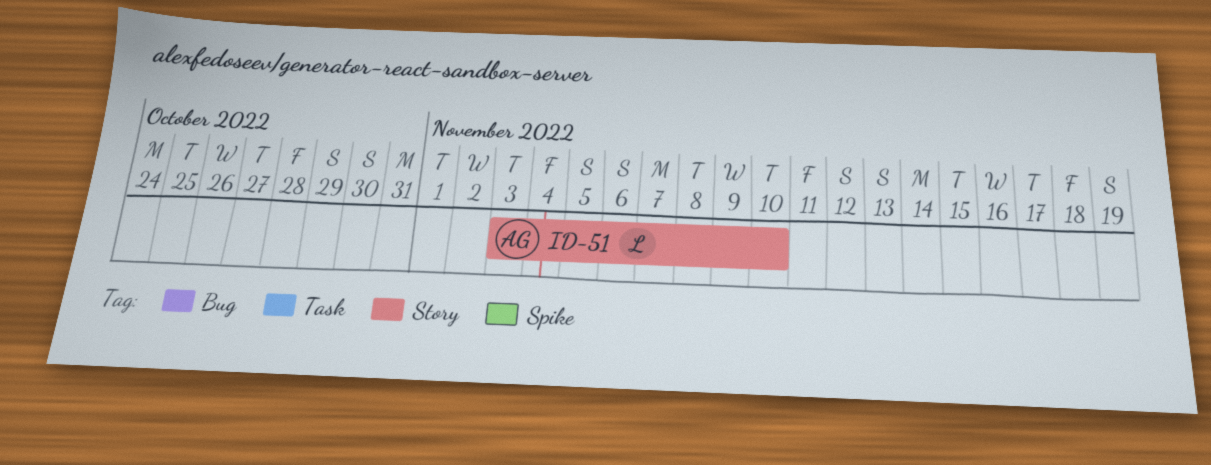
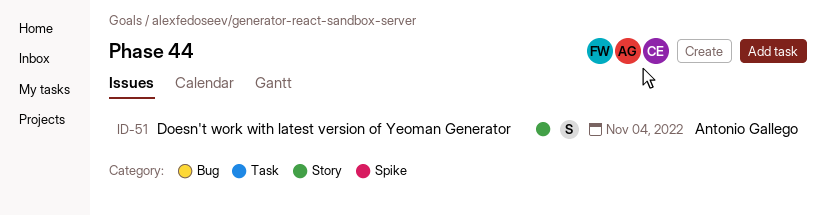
ID-51, estimate: L -> S
ID-51, due: Nov 10 -> Nov 4

